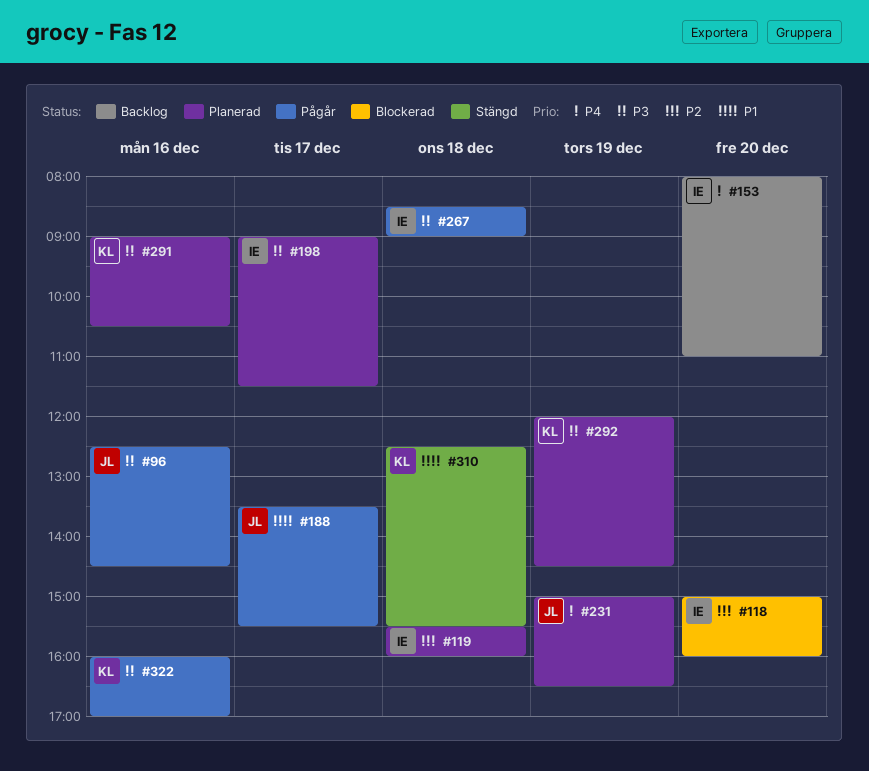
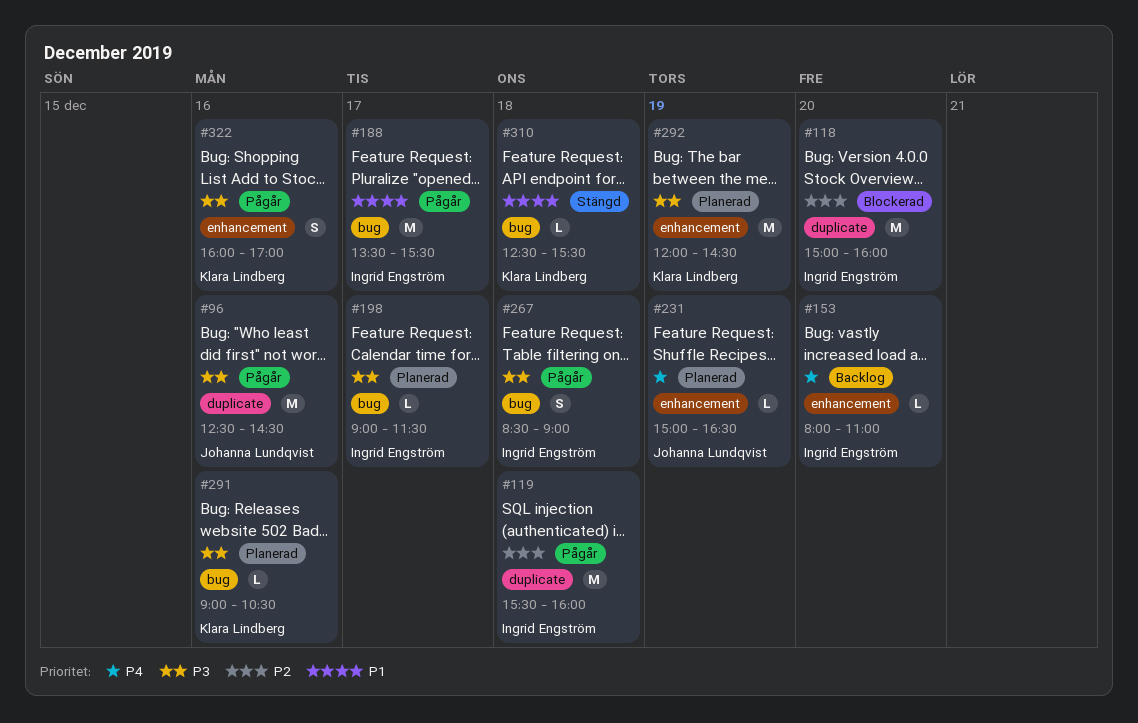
#119, status: Planerad -> Pågår
#188, owner: Johanna Lundqvist -> Ingrid Engström

